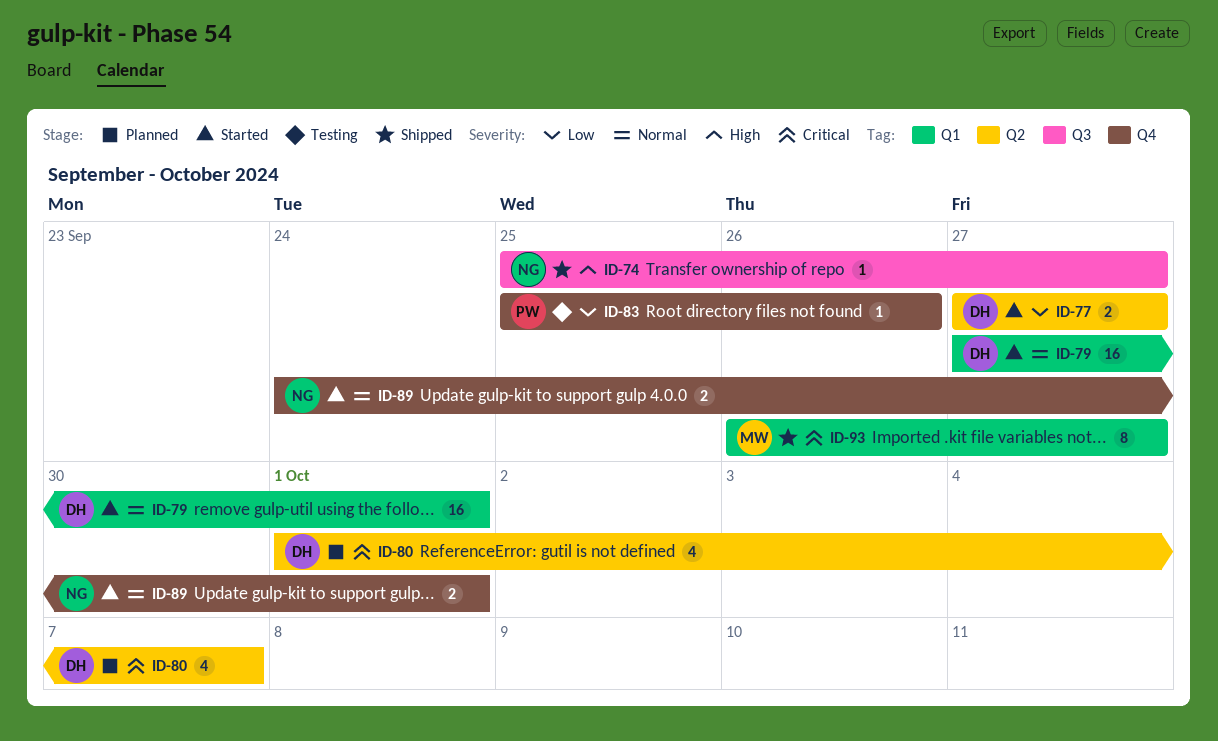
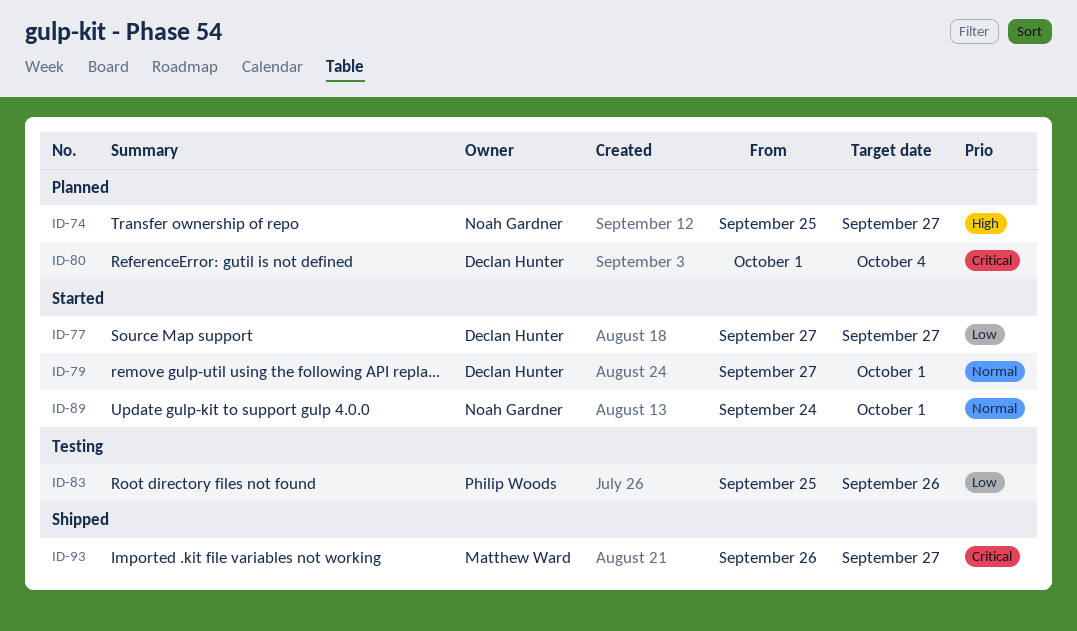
ID-74, status: Shipped -> Planned
ID-80, due: Oct 7 -> Oct 4

